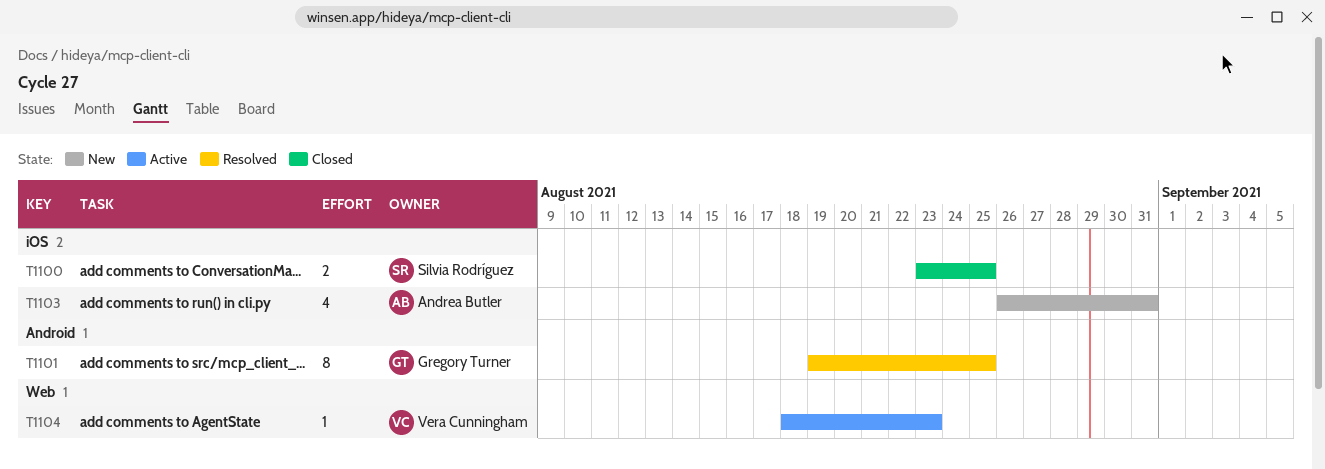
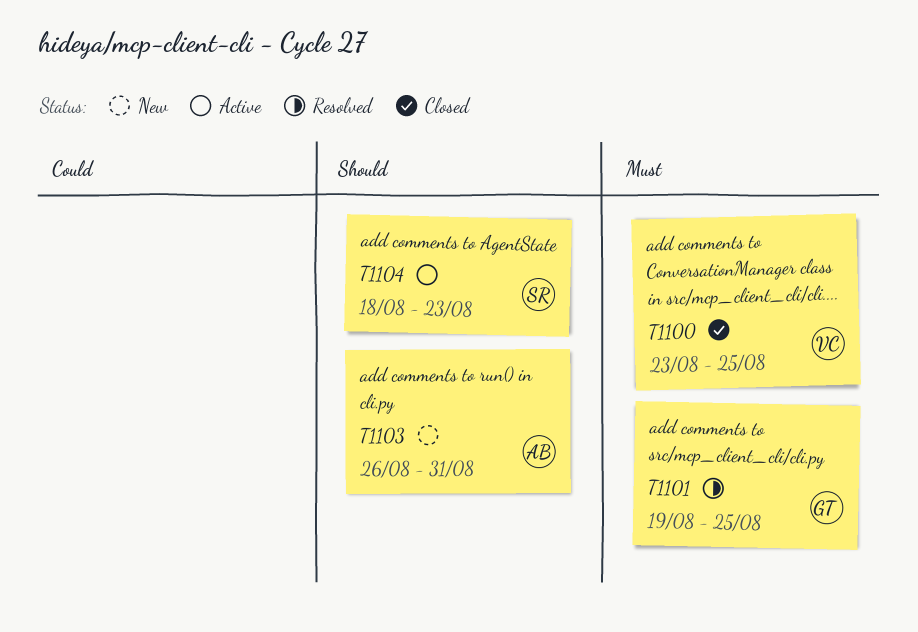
T1100, owner: Silvia Rodríguez -> Vera Cunningham
T1104, owner: Vera Cunningham -> Silvia Rodríguez

